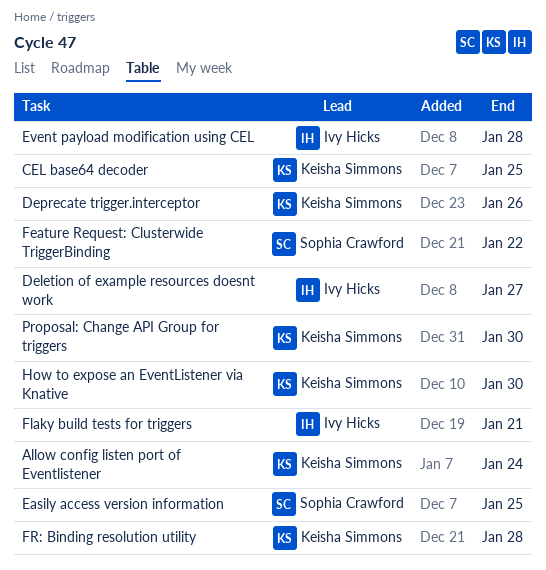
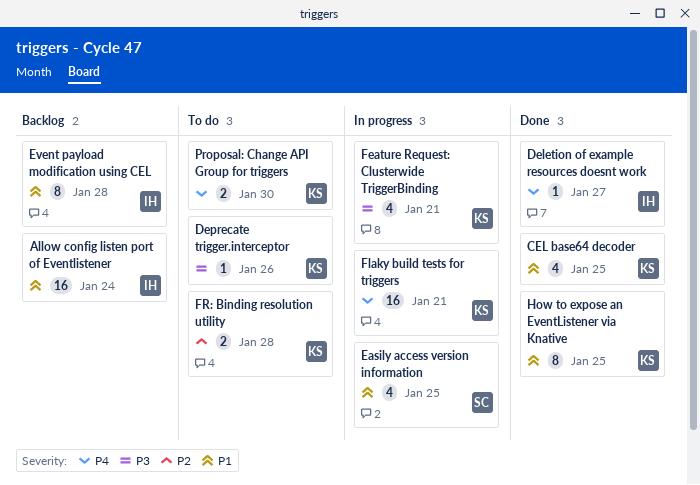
Allow config listen port of Eventlistener, owner: Keisha Simmons -> Ivy Hicks
Feature Request: Clusterwide TriggerBinding, owner: Sophia Crawford -> Keisha Simmons
Feature Request: Clusterwide TriggerBinding, due: Jan 22 -> Jan 21
Flaky build tests for triggers, owner: Ivy Hicks -> Keisha Simmons
How to expose an EventListener via Knative, due: Jan 30 -> Jan 25

